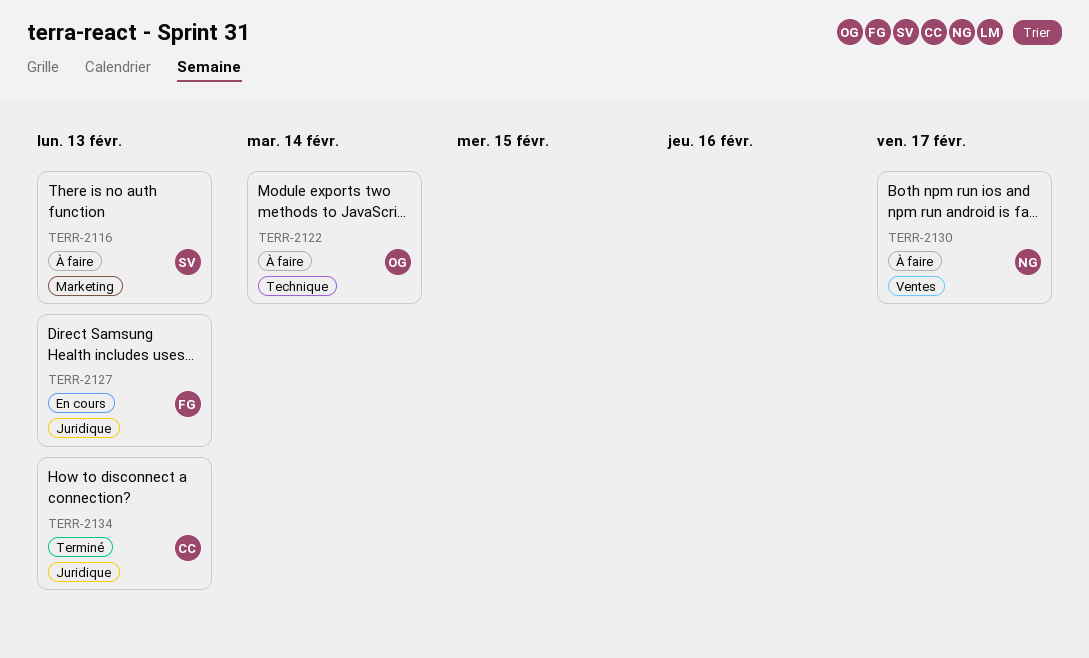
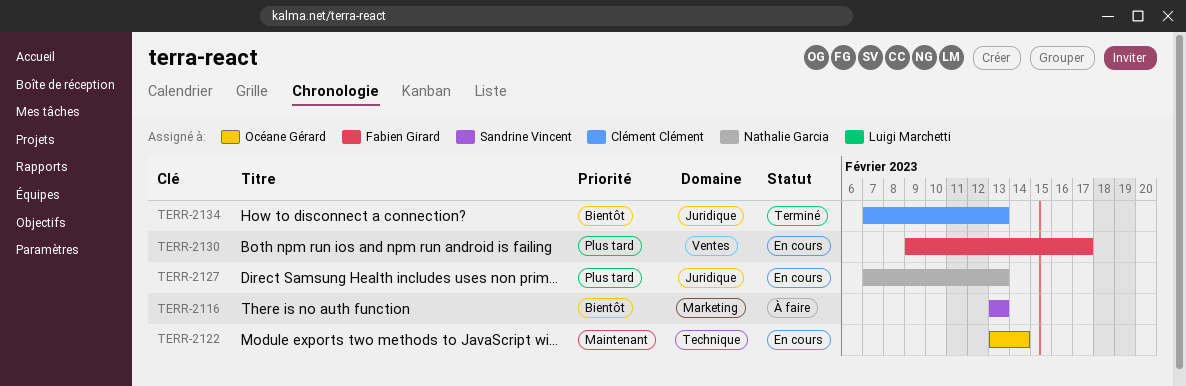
TERR-2122, status: À faire -> En cours
TERR-2127, owner: Fabien Girard -> Nathalie Garcia
TERR-2130, status: À faire -> En cours
TERR-2130, owner: Nathalie Garcia -> Fabien Girard

